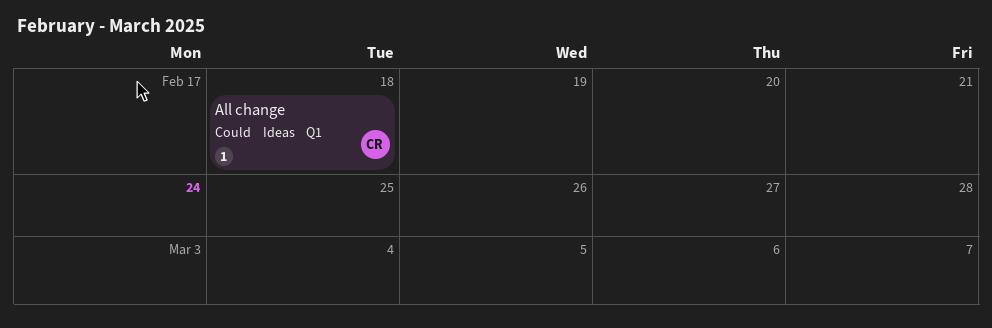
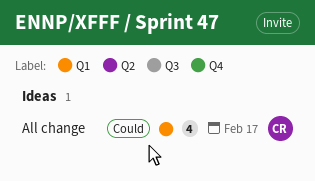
All change, estimate: 1 -> 4
All change, due: Feb 18 -> Feb 17

